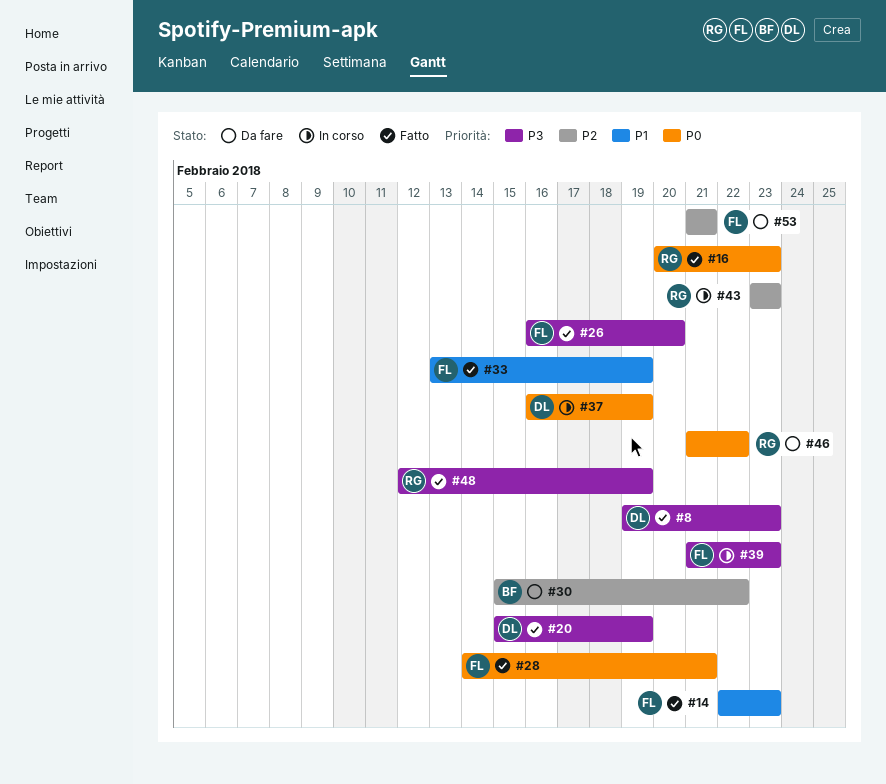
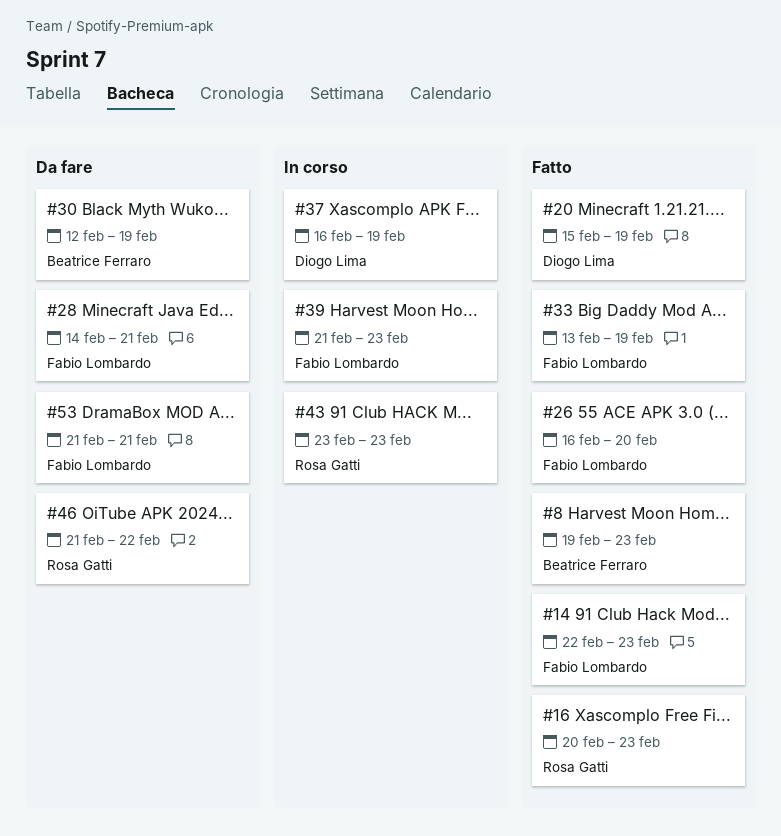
#8, owner: Diogo Lima -> Beatrice Ferraro
#28, status: Fatto -> Da fare
#30, start: Feb 15 -> Feb 12
#30, due: Feb 22 -> Feb 19
#48: present -> none

